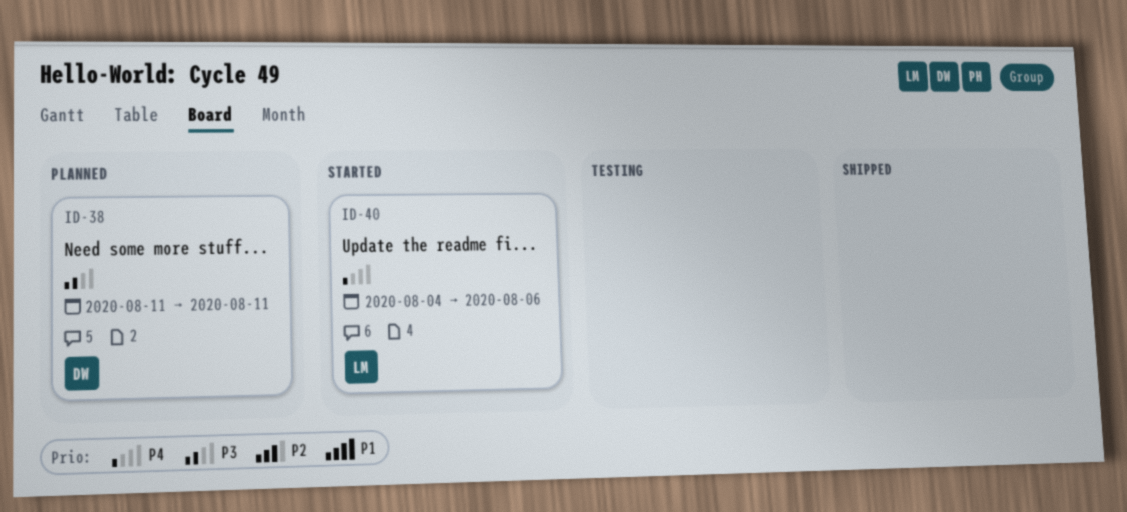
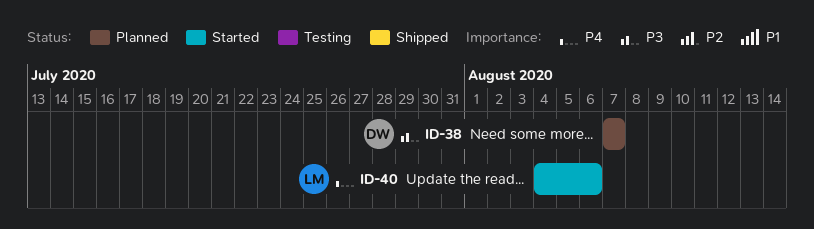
ID-38, start: Aug 11 -> Aug 7
ID-38, due: Aug 11 -> Aug 7

